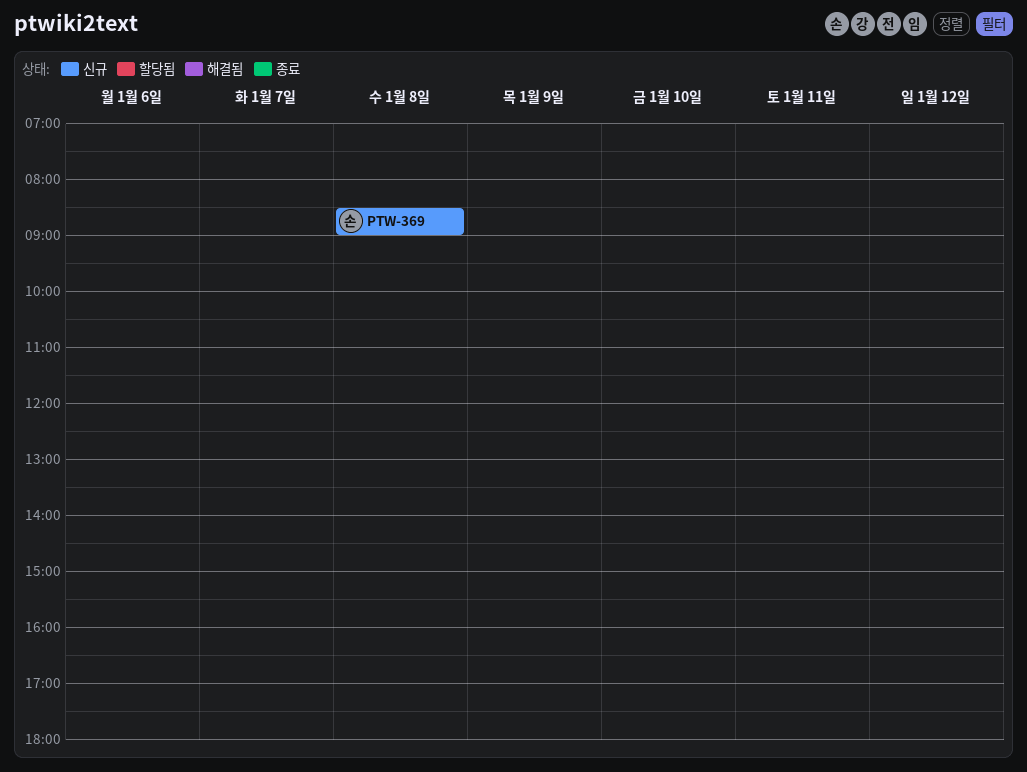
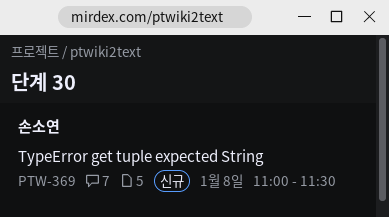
PTW-369, begins: 08:30 -> 11:00
PTW-369, ends: 09:00 -> 11:30

